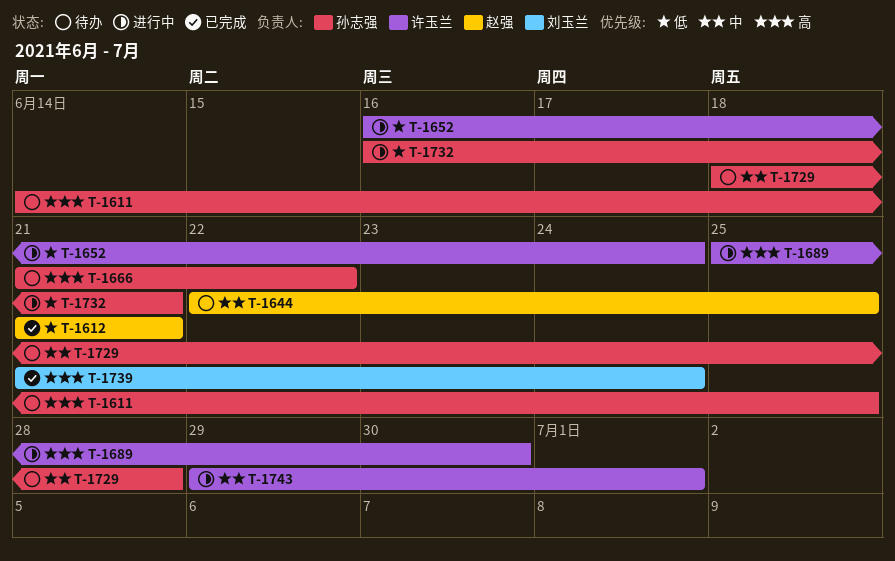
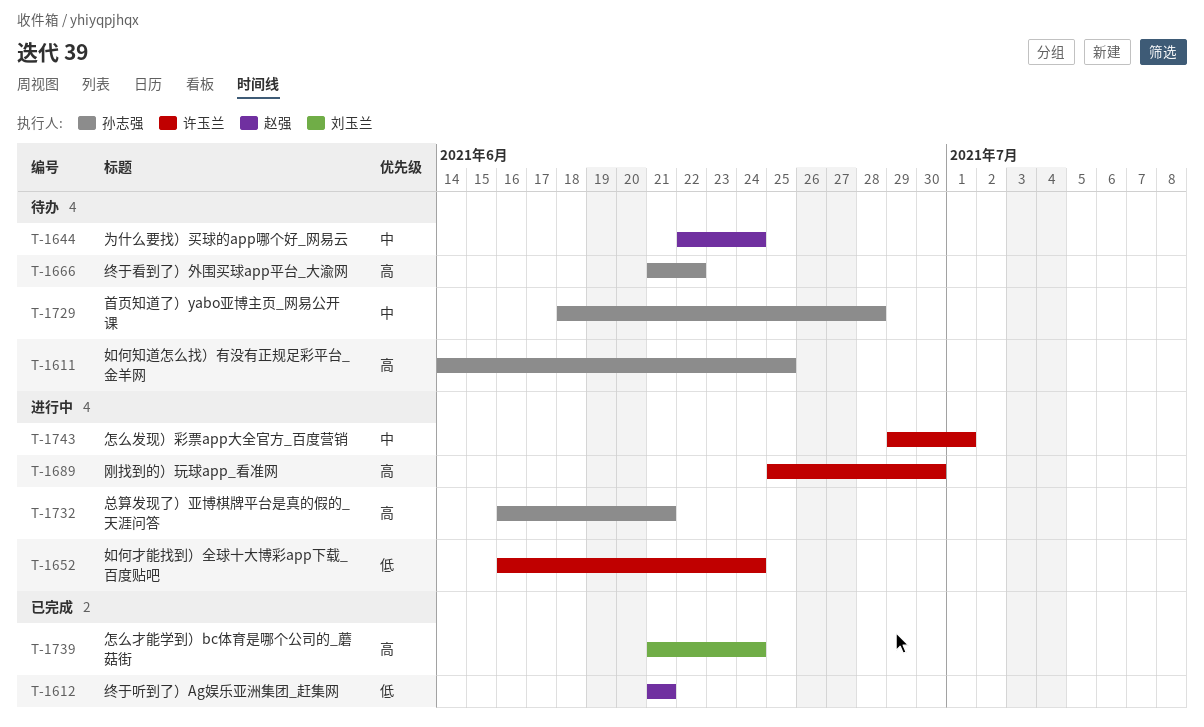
T-1644, due: Jun 25 -> Jun 24
T-1732, priority: 低 -> 高

